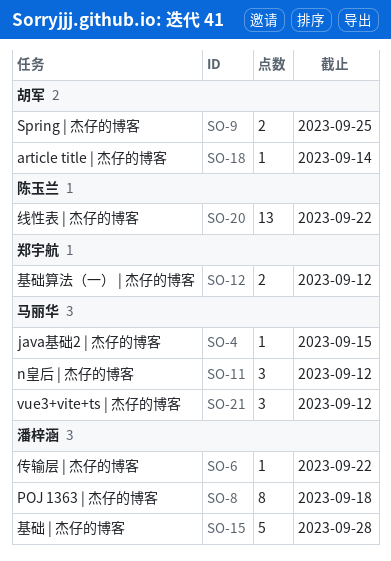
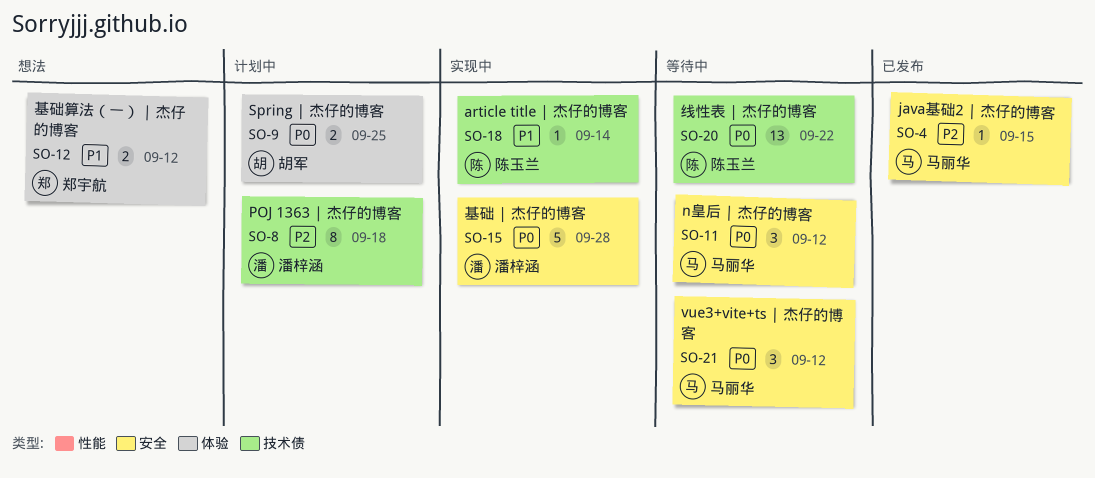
SO-6: present -> none
SO-18, owner: 胡军 -> 陈玉兰

